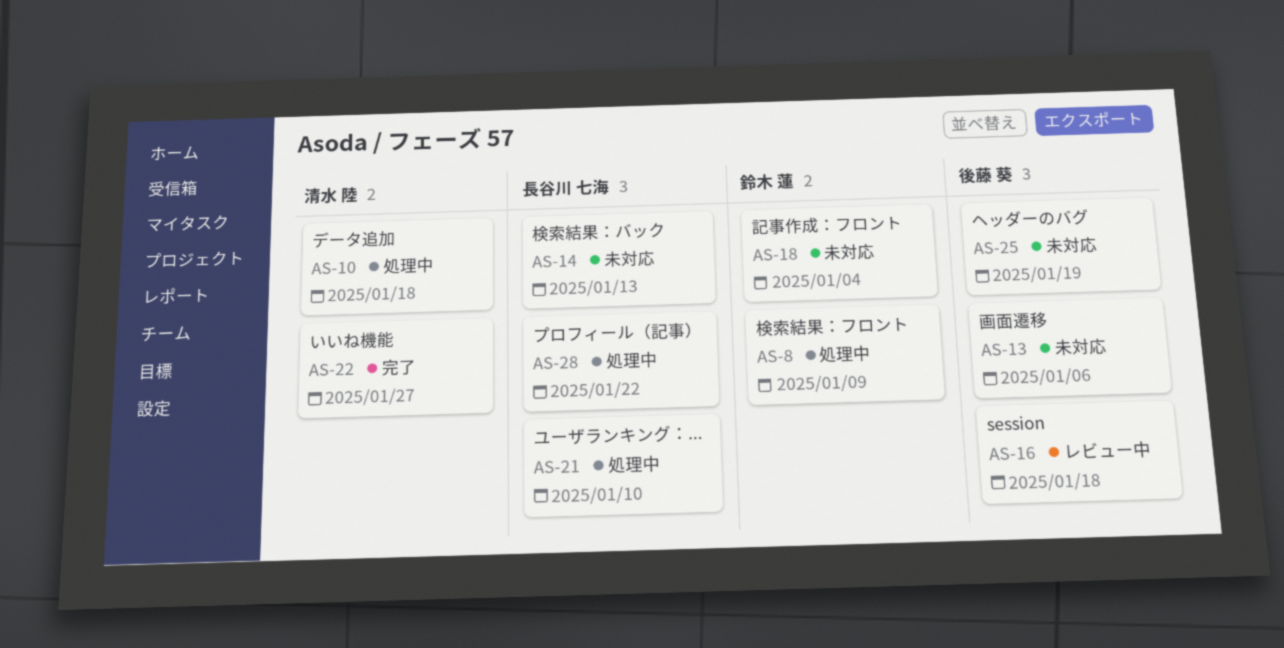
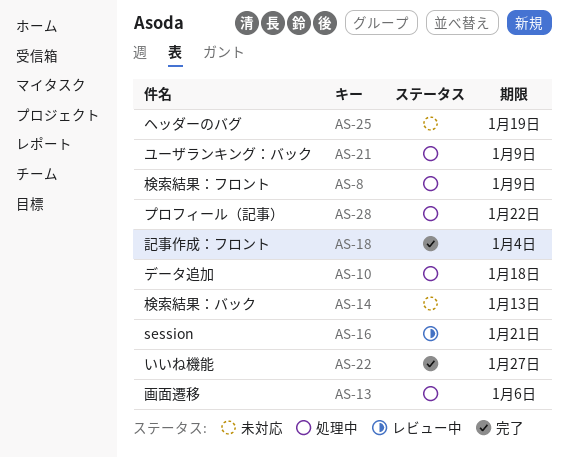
AS-13, status: 未対応 -> 処理中
AS-16, due: Jan 18 -> Jan 21
AS-18, status: 未対応 -> 完了
AS-21, due: Jan 10 -> Jan 9

